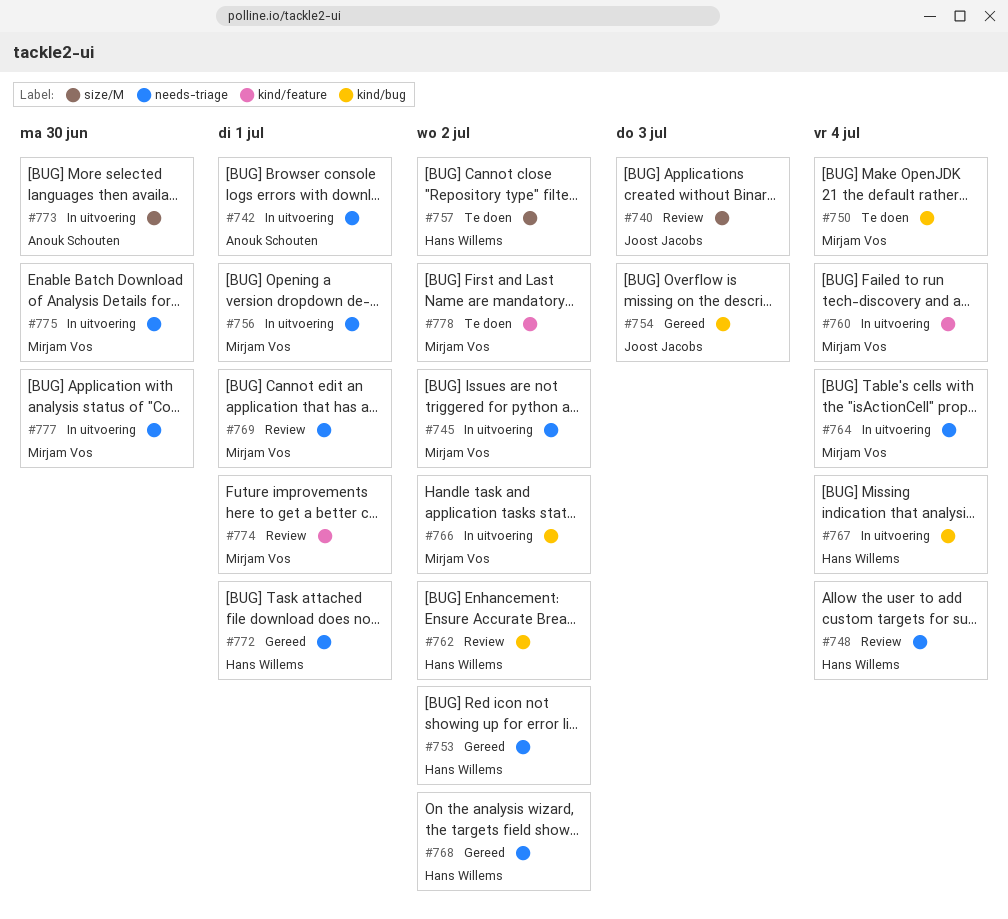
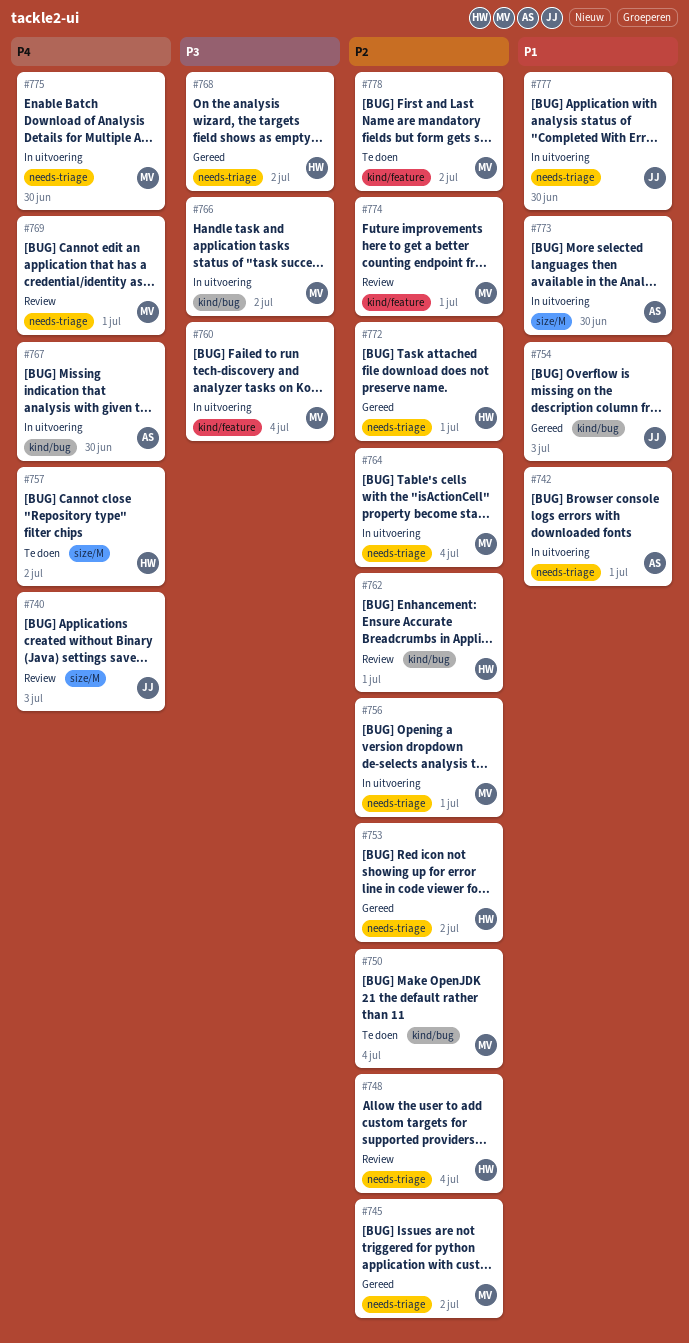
#745, status: In uitvoering -> Gereed
#762, due: Jul 2 -> Jul 1
#767, owner: Hans Willems -> Anouk Schouten
#767, due: Jul 4 -> Jun 30
#777, owner: Mirjam Vos -> Joost Jacobs

